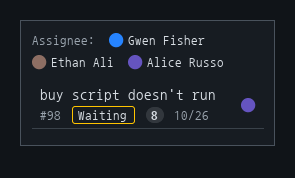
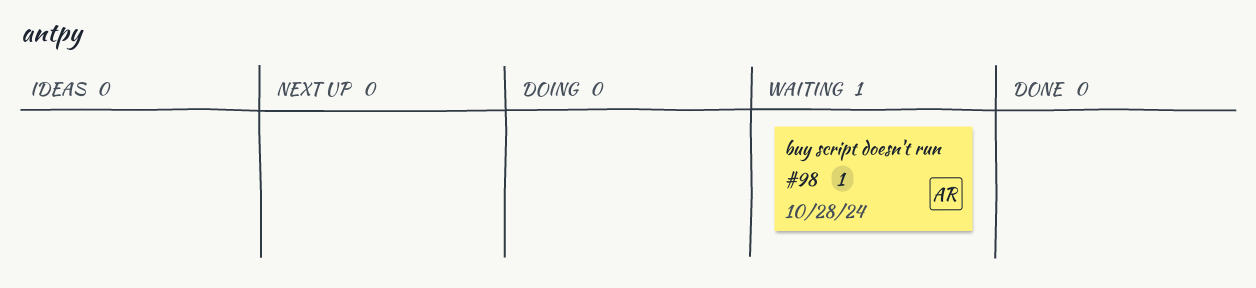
#98, estimate: 8 -> 1
#98, due: Oct 26 -> Oct 28

